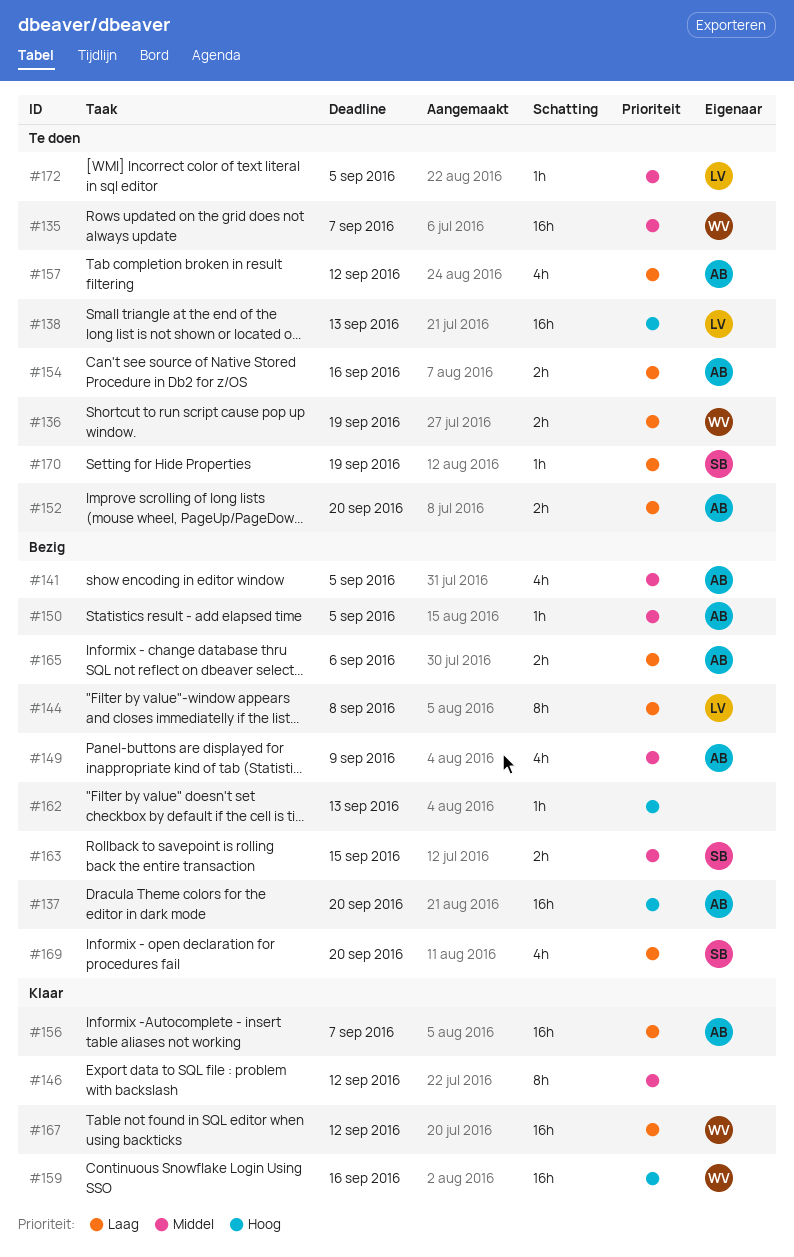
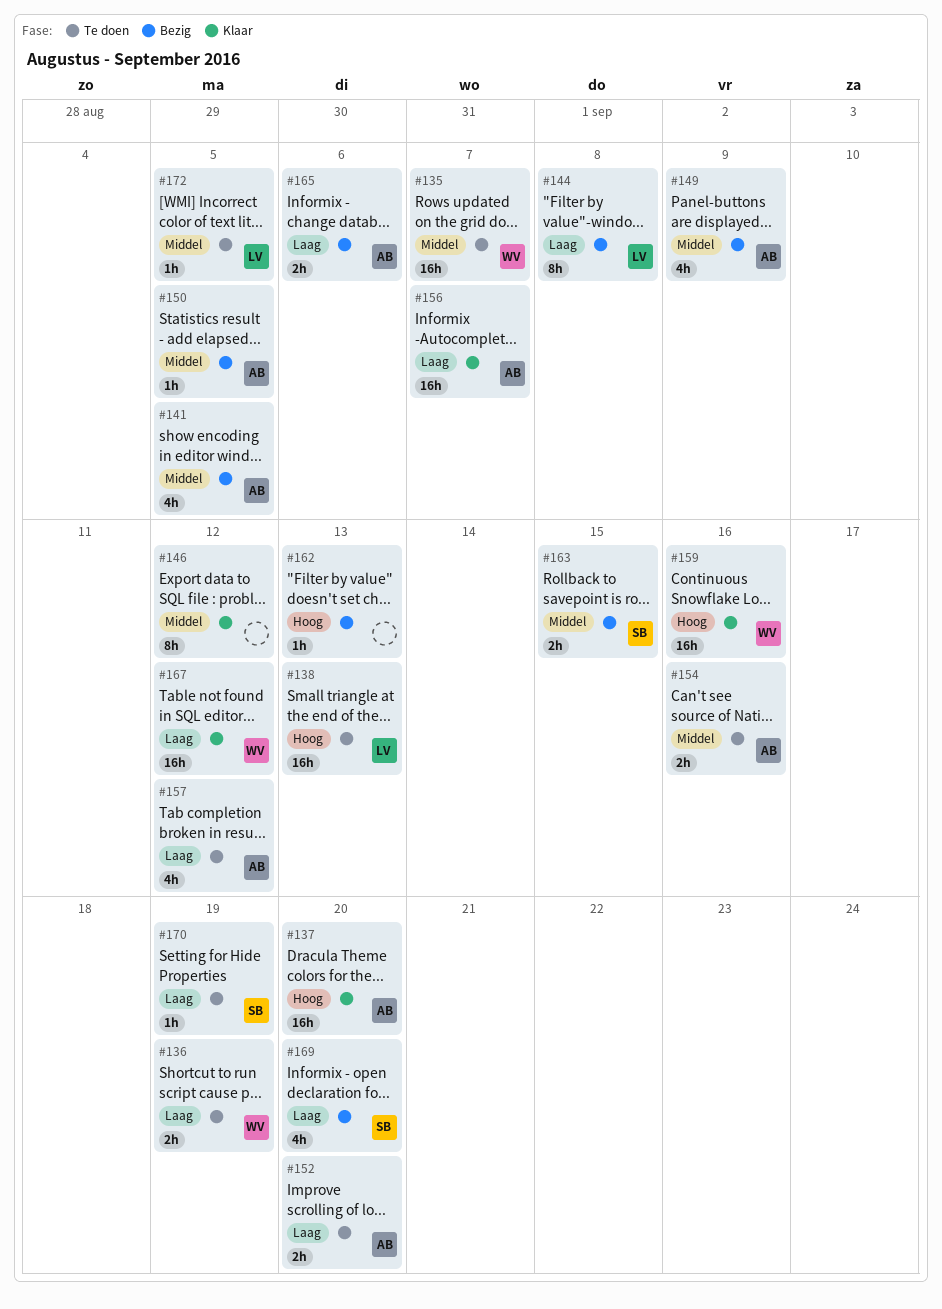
#137, status: Bezig -> Klaar
#154, priority: Laag -> Middel

